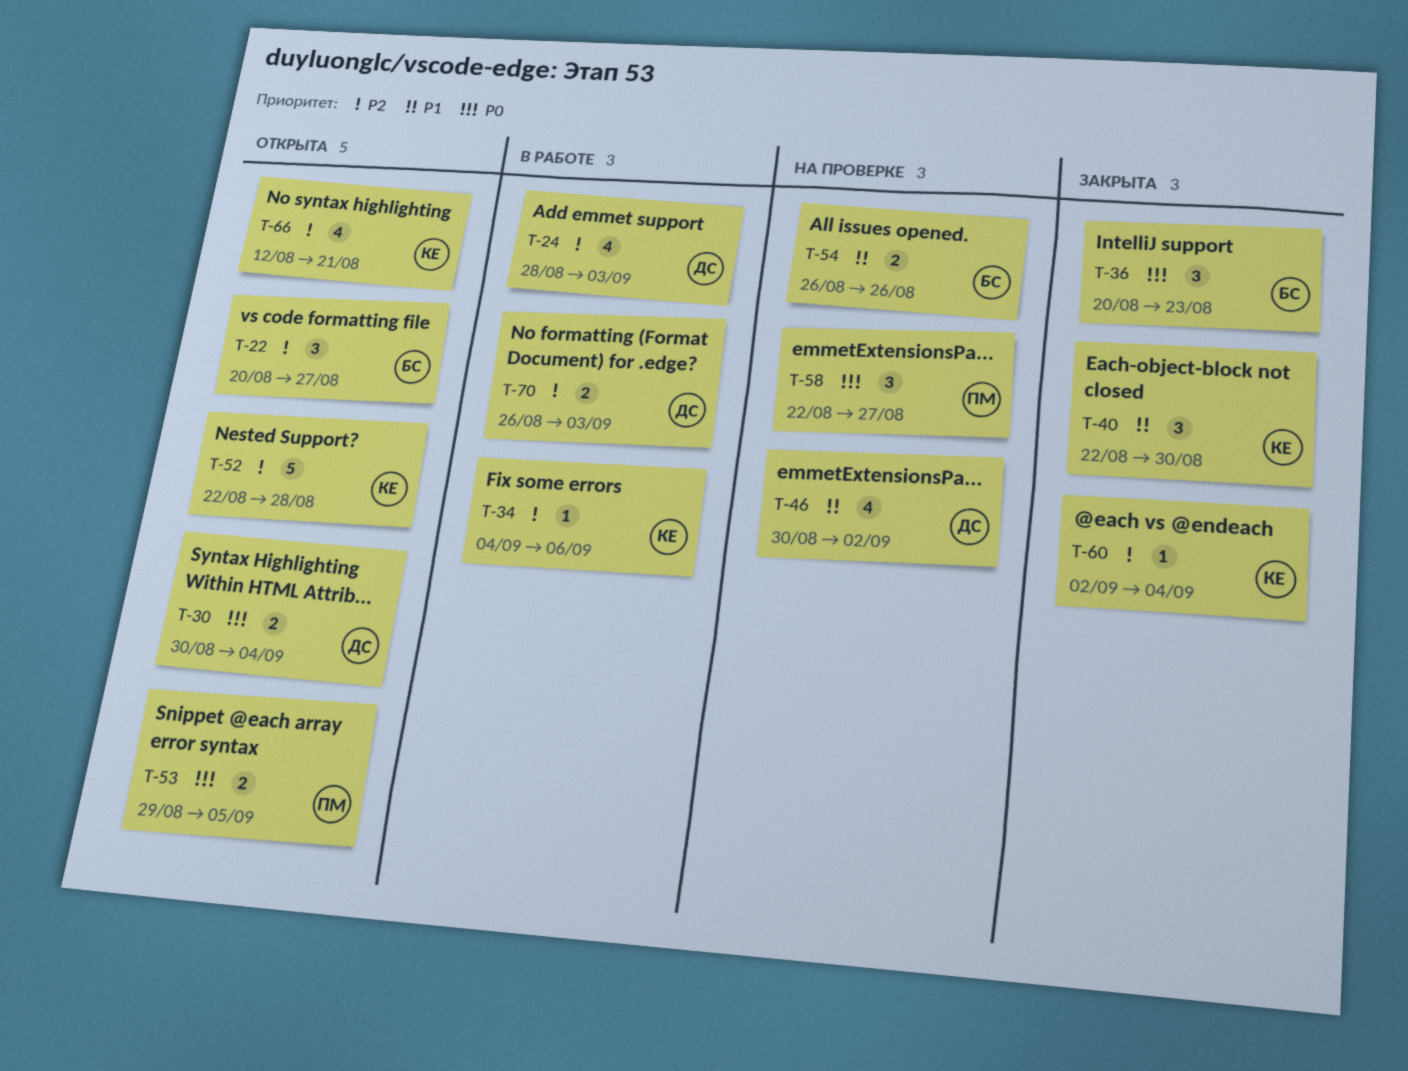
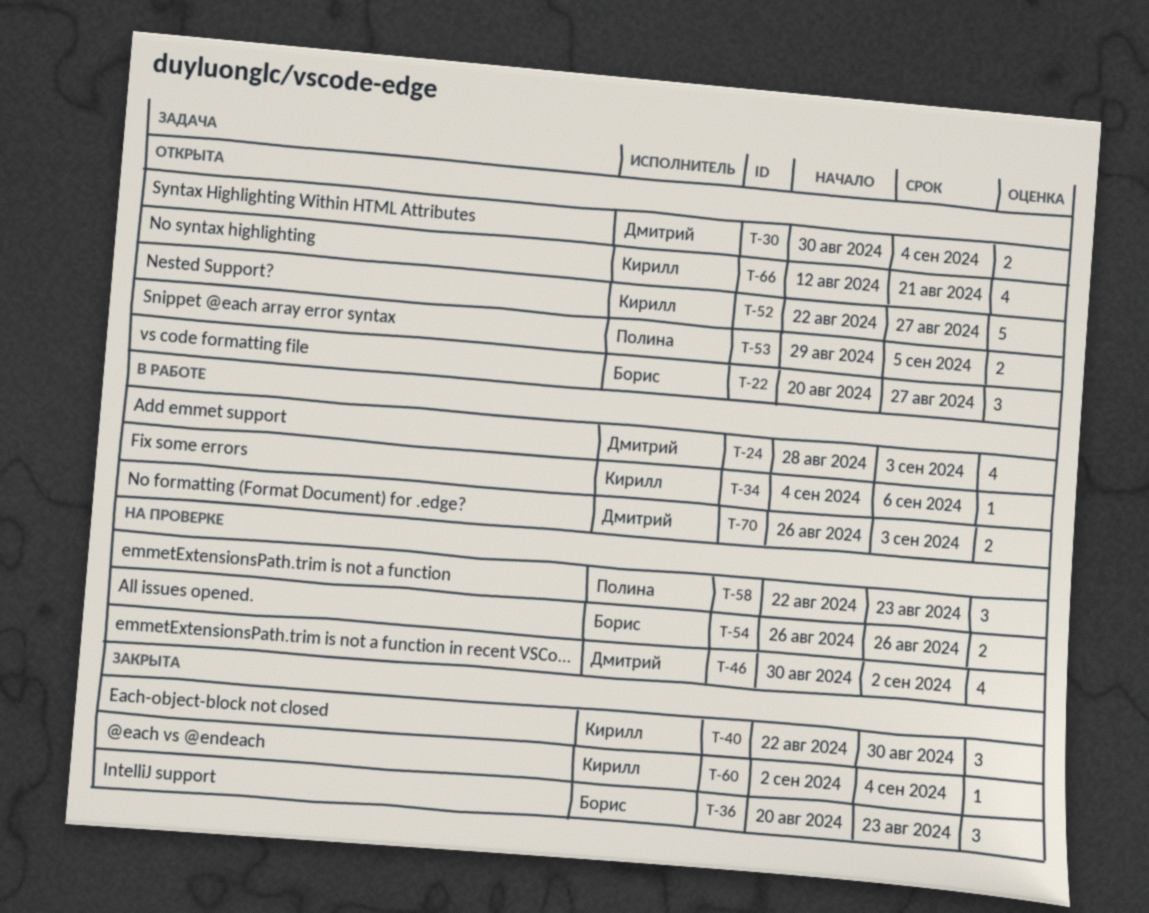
T-52, due: Aug 28 -> Aug 27
T-58, due: Aug 27 -> Aug 23

